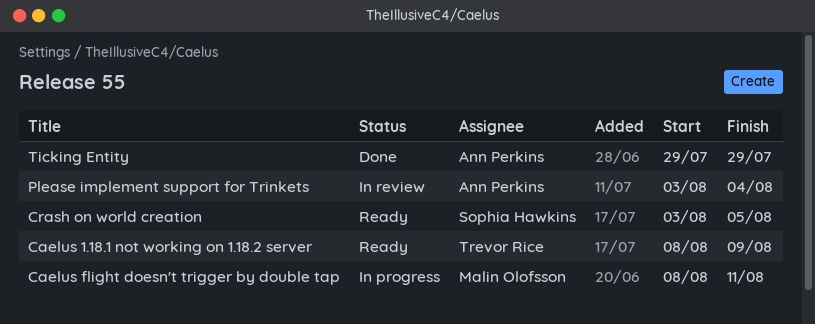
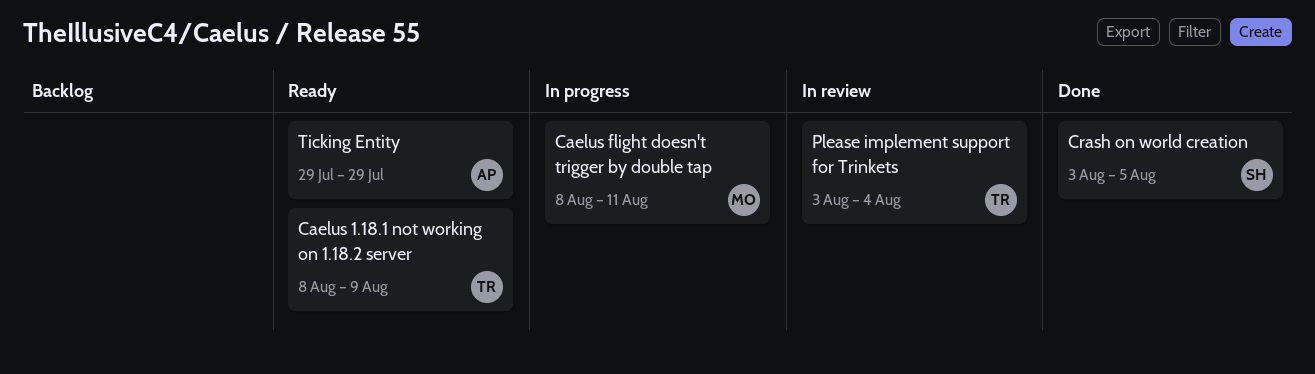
Crash on world creation, status: Ready -> Done
Please implement support for Trinkets, owner: Ann Perkins -> Trevor Rice
Ticking Entity, status: Done -> Ready

